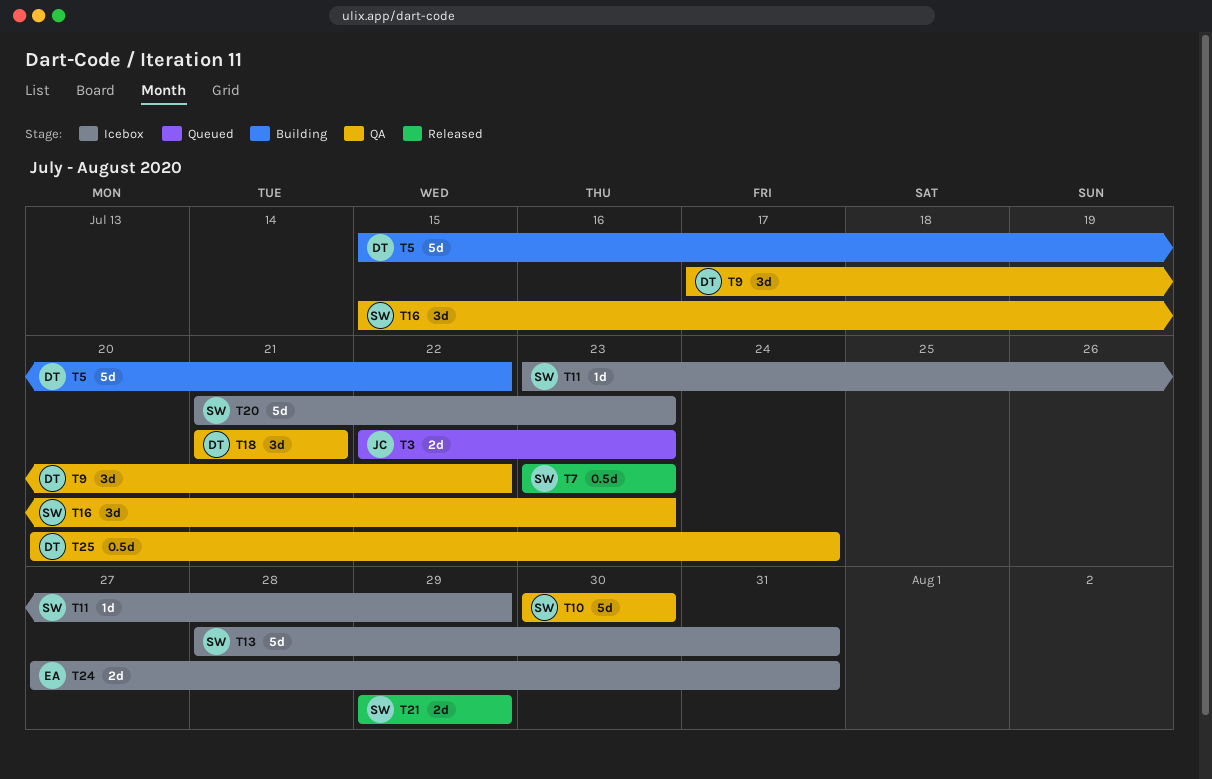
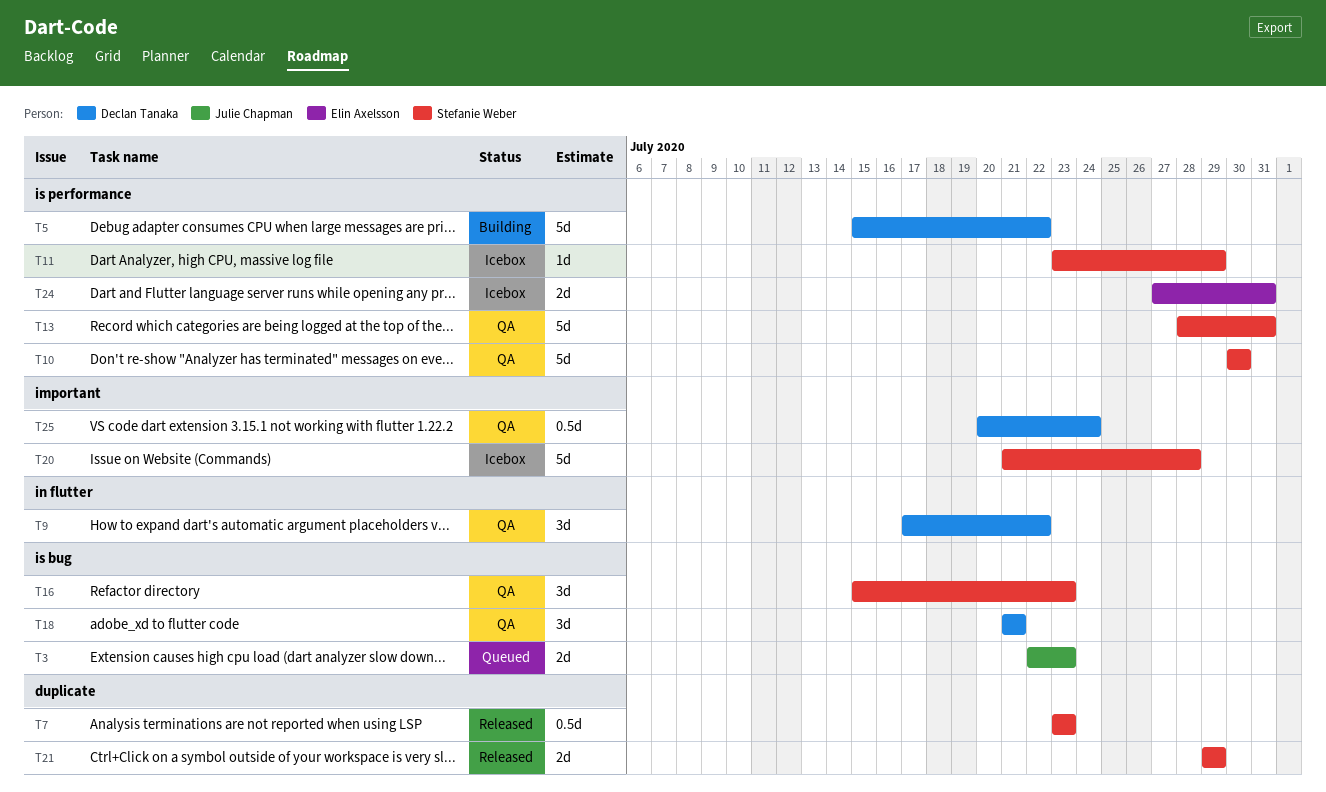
T13, status: Icebox -> QA
T20, due: Jul 23 -> Jul 28

